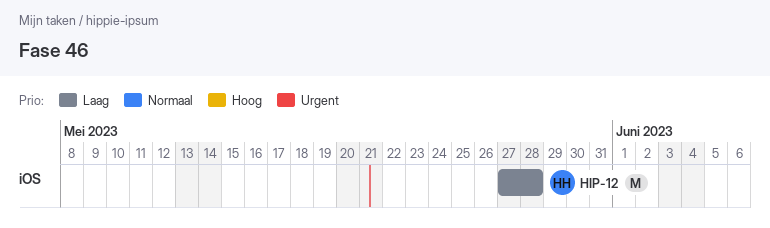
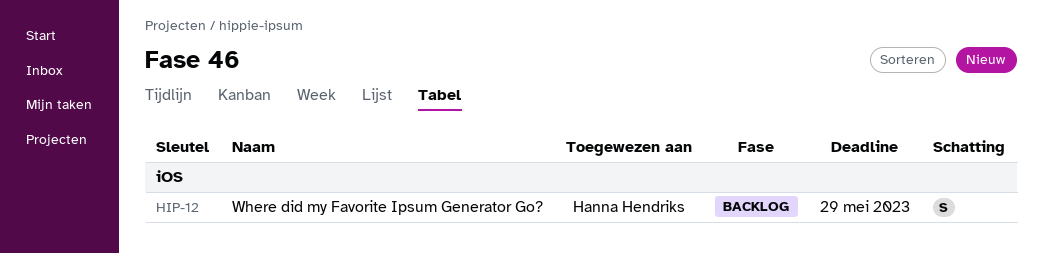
HIP-12, estimate: M -> S
HIP-12, due: May 28 -> May 29

